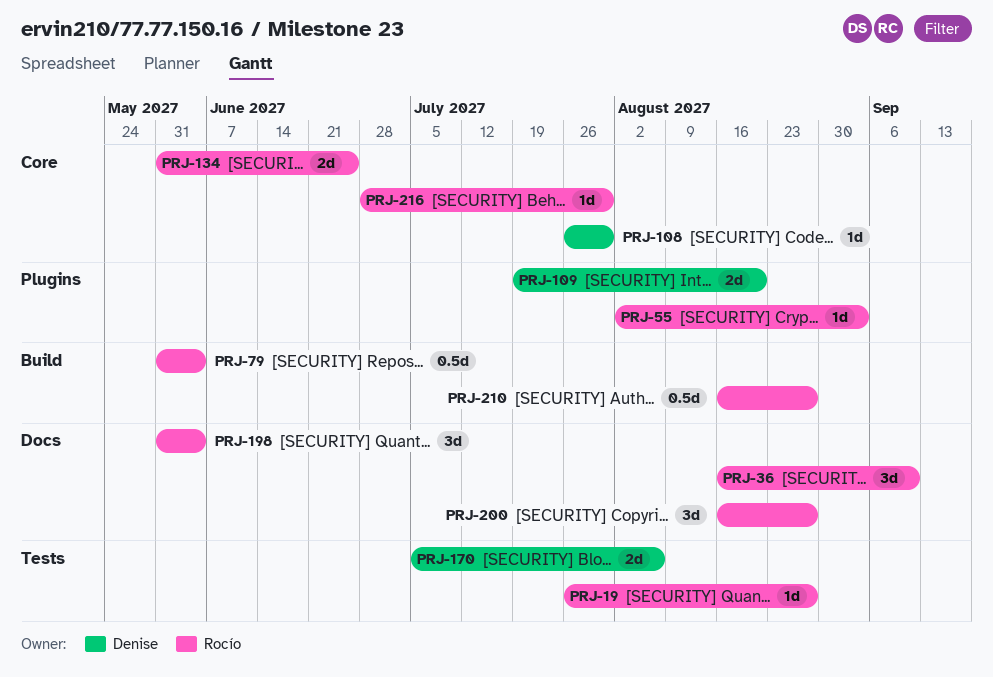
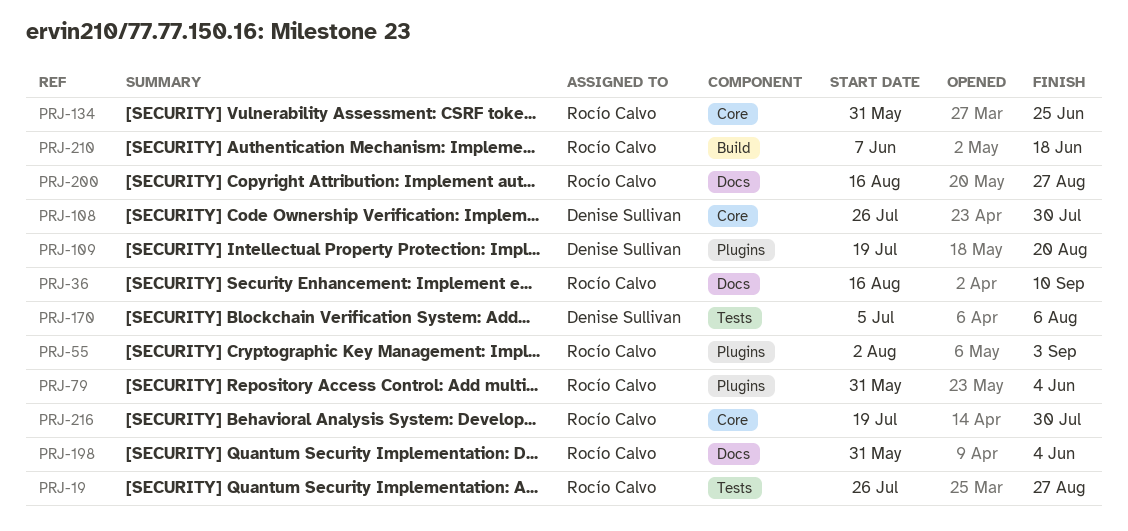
PRJ-79, label: Build -> Plugins
PRJ-210, start: Aug 16 -> Jun 7
PRJ-210, due: Aug 27 -> Jun 18
PRJ-216, start: Jun 28 -> Jul 19

